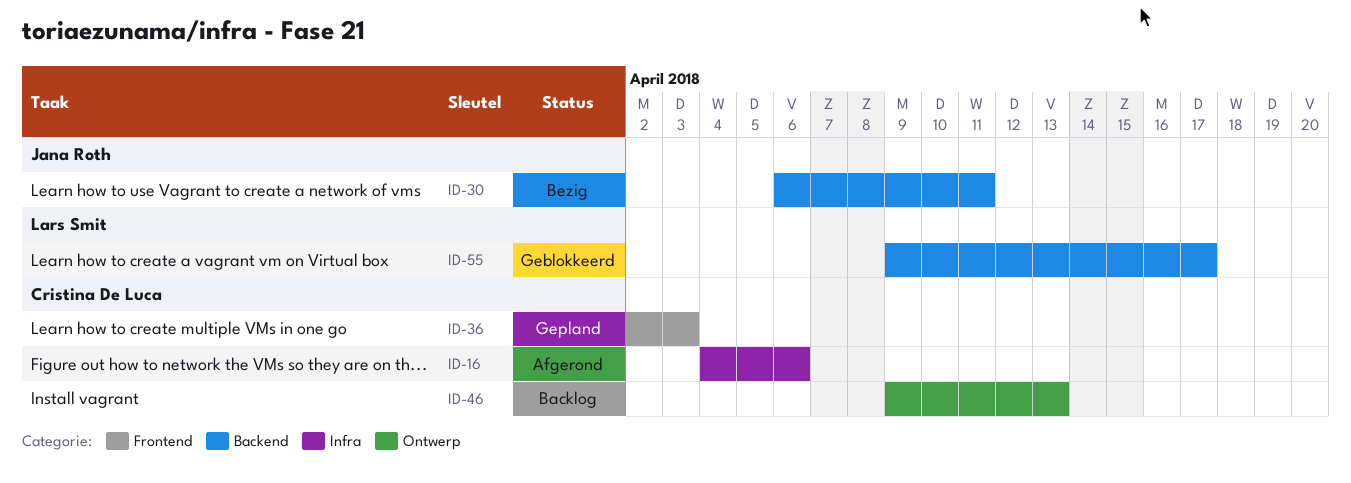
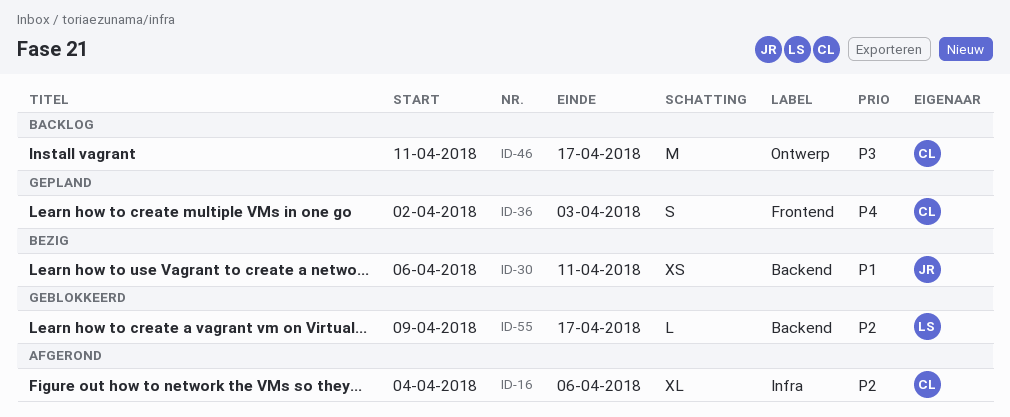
ID-46, start: Apr 9 -> Apr 11
ID-46, due: Apr 13 -> Apr 17

